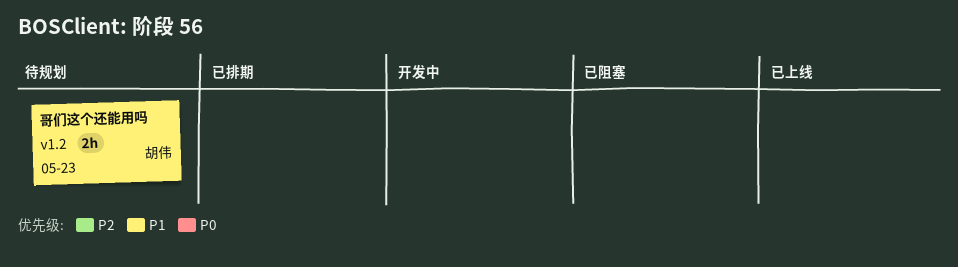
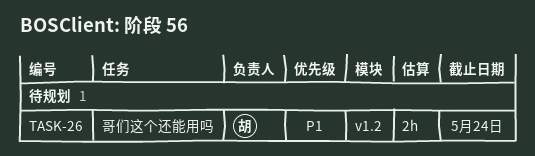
哥们这个还能用吗, due: May 23 -> May 24

